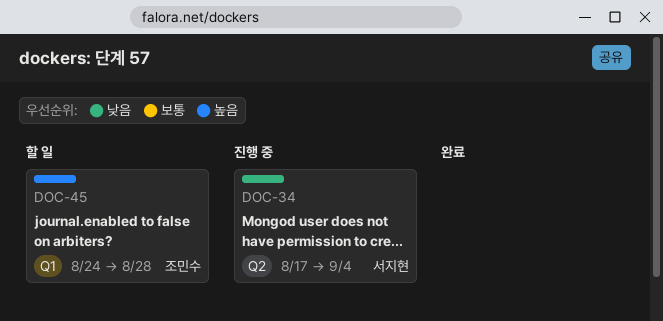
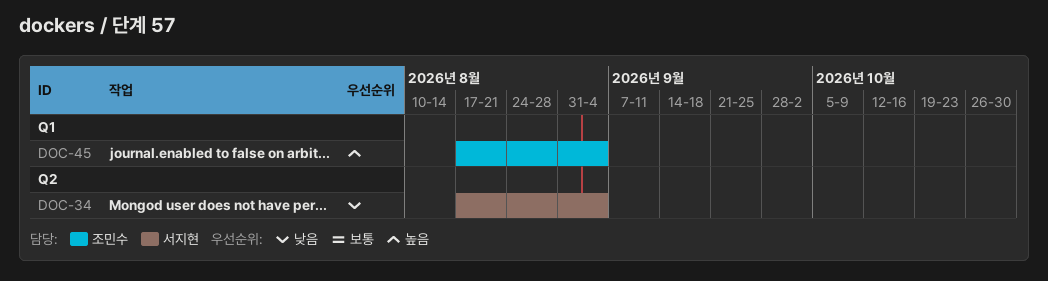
DOC-45, start: Aug 24 -> Aug 17
DOC-45, due: Aug 28 -> Sep 4

